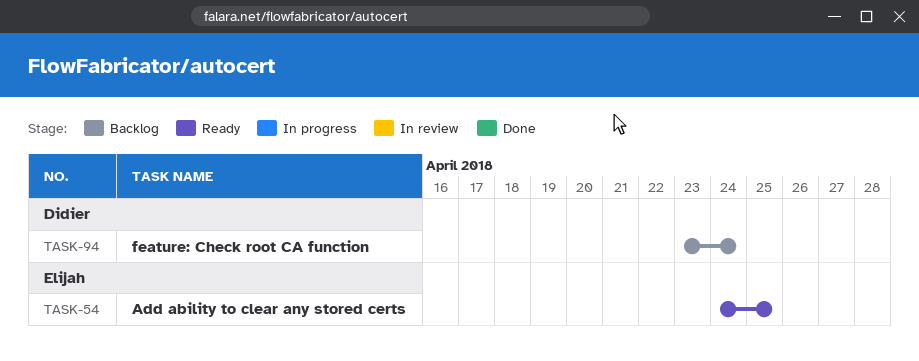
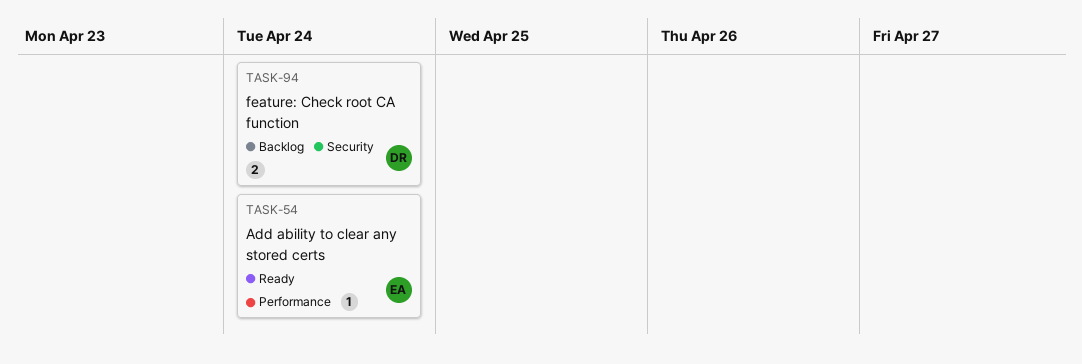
TASK-54, due: Apr 25 -> Apr 24

